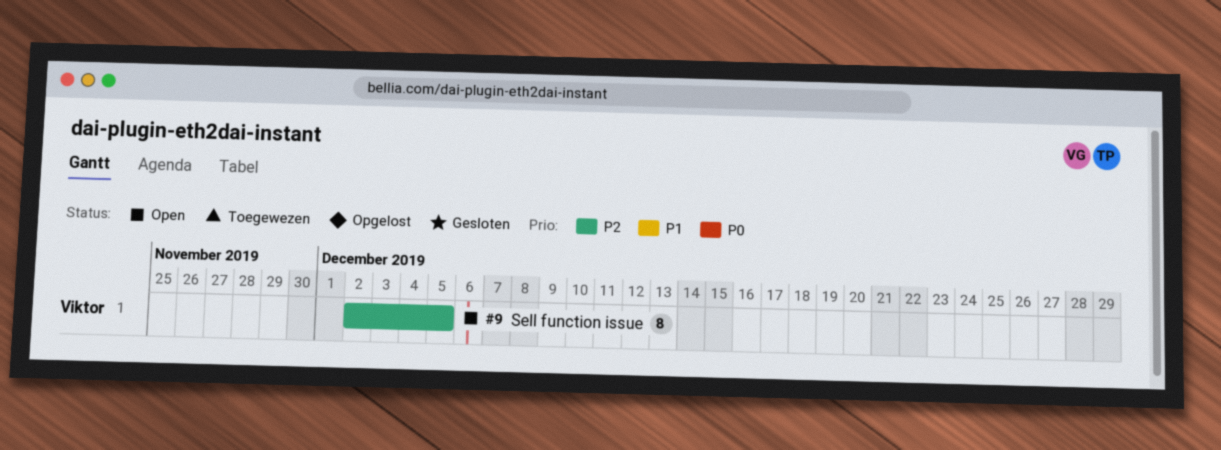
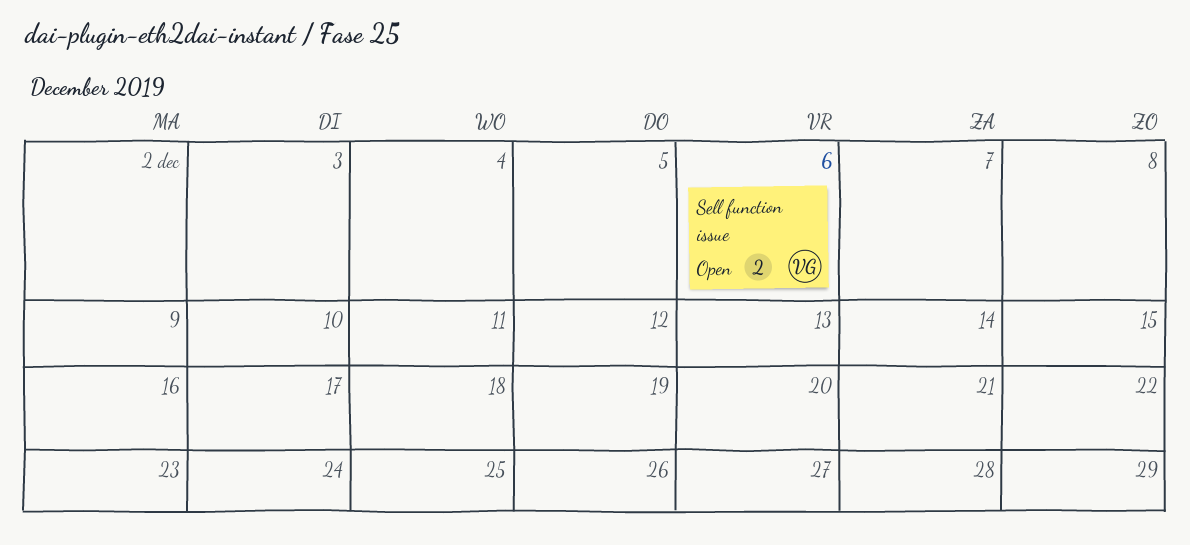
Sell function issue, estimate: 8 -> 2
Sell function issue, due: Dec 5 -> Dec 6

